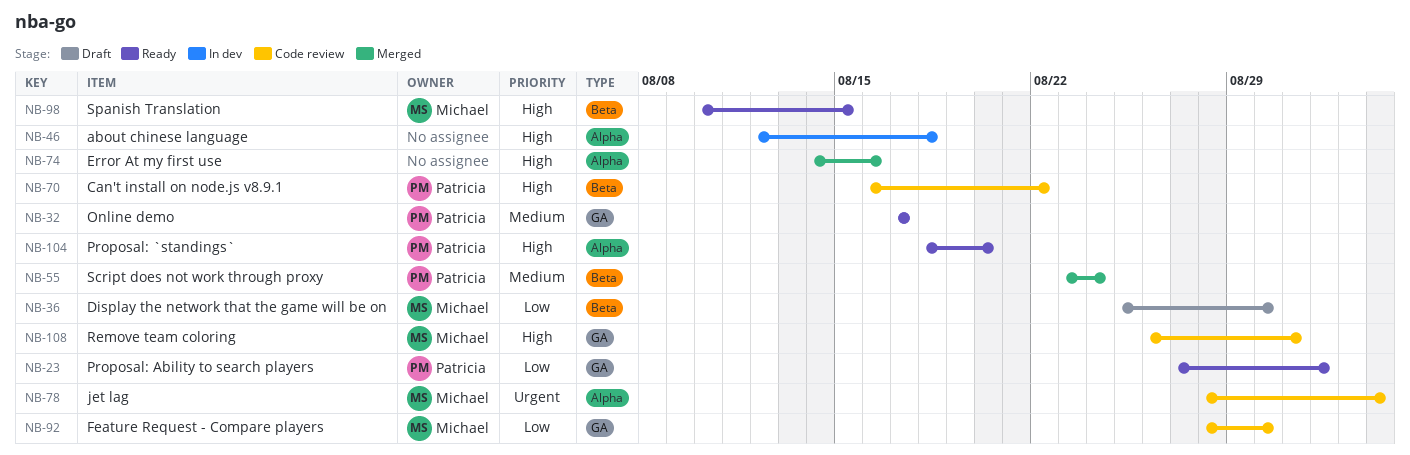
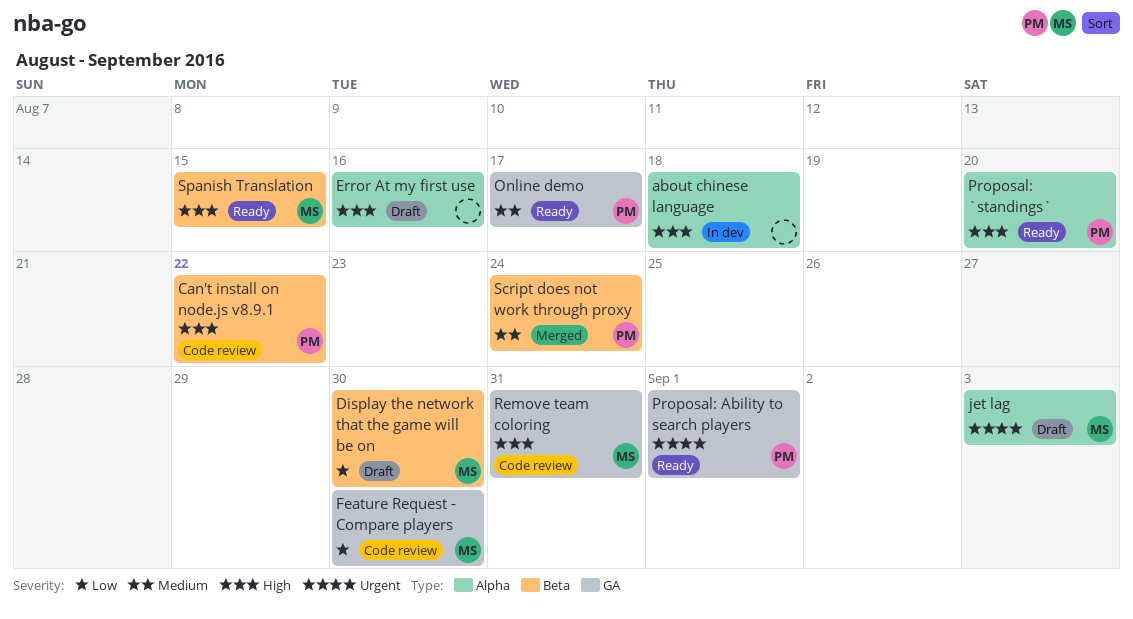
Error At my first use, status: Merged -> Draft
jet lag, status: Code review -> Draft
Proposal: Ability to search players, priority: Low -> Urgent

